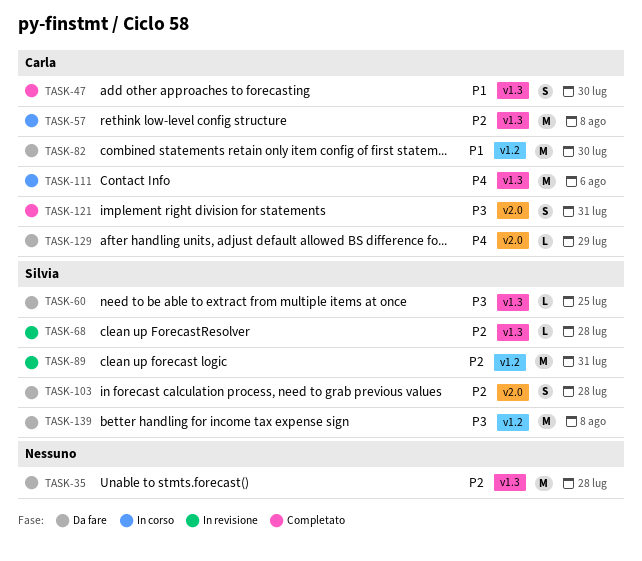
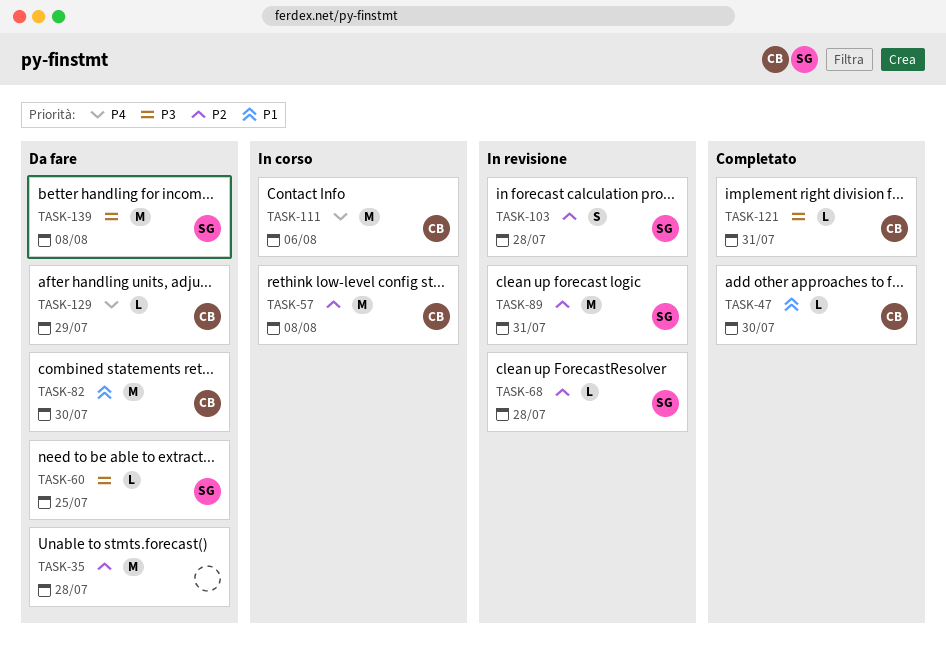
TASK-47, estimate: S -> L
TASK-103, status: Da fare -> In revisione
TASK-121, estimate: S -> L

